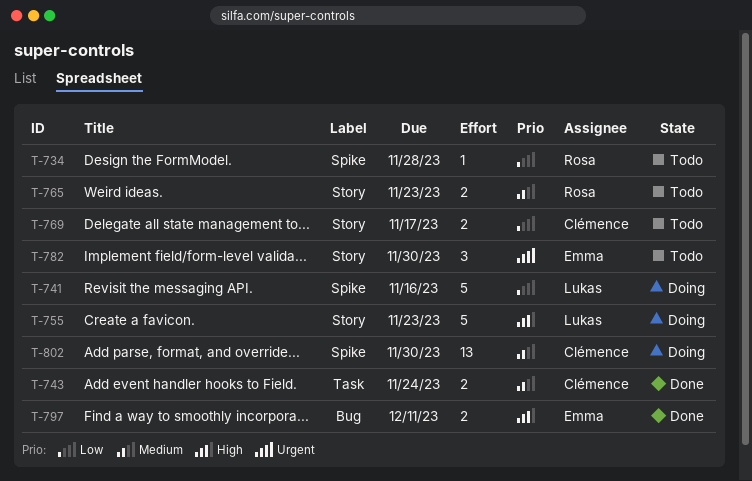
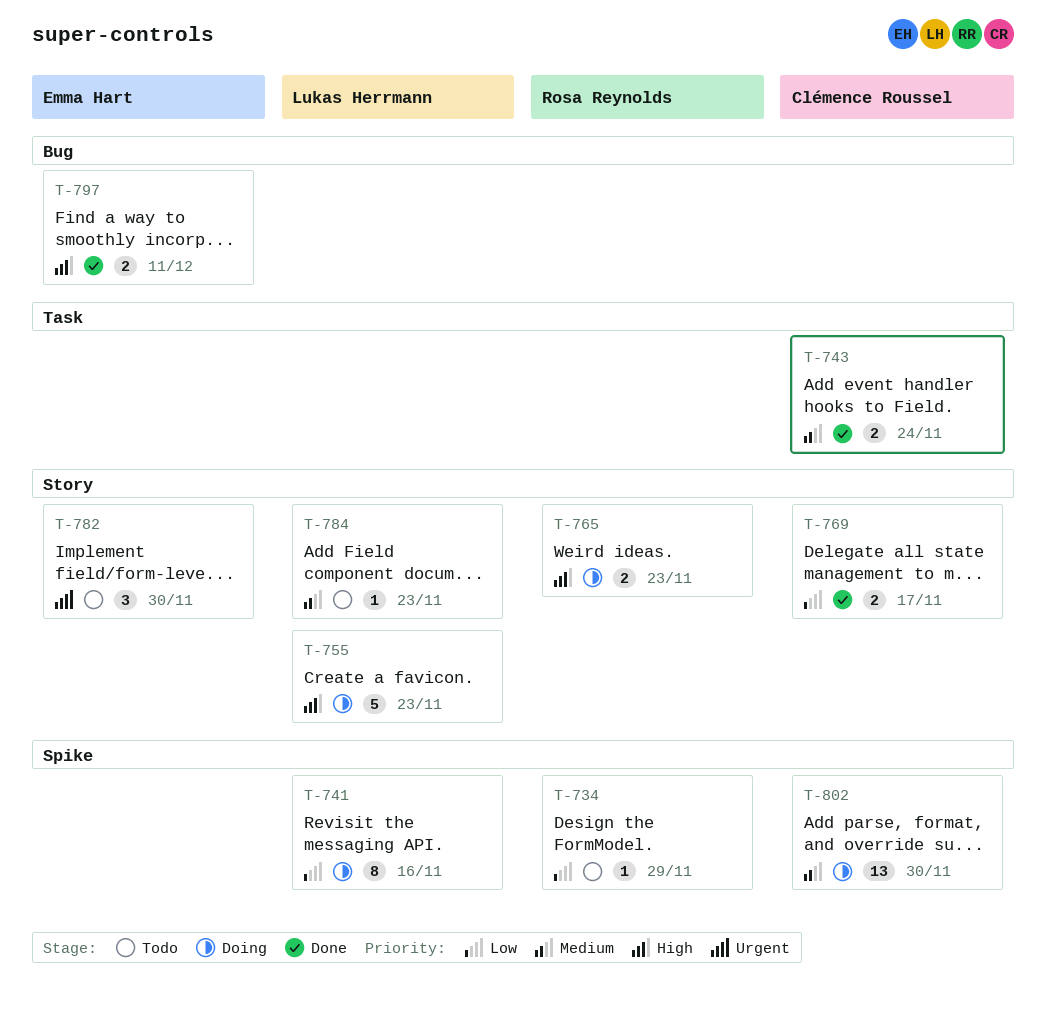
T-734, due: Nov 28 -> Nov 29
T-741, estimate: 5 -> 8
T-765, status: Todo -> Doing
T-765, priority: Medium -> High
T-769, status: Todo -> Done
T-784: none -> present

